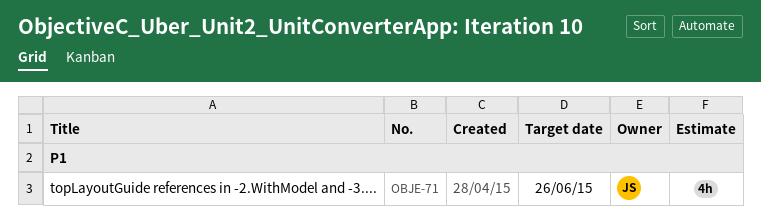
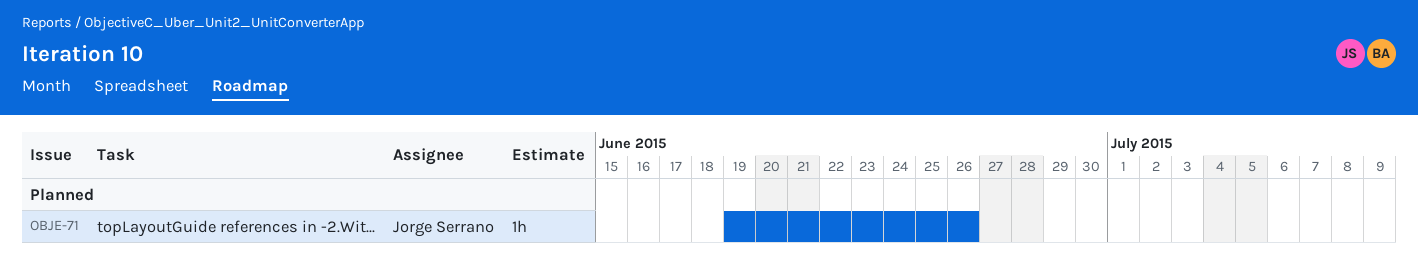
OBJE-71, estimate: 4h -> 1h

